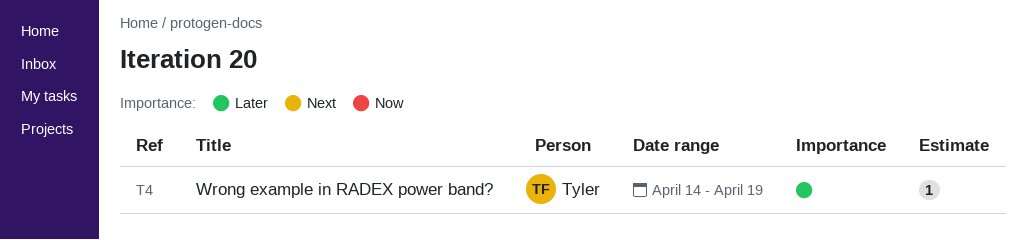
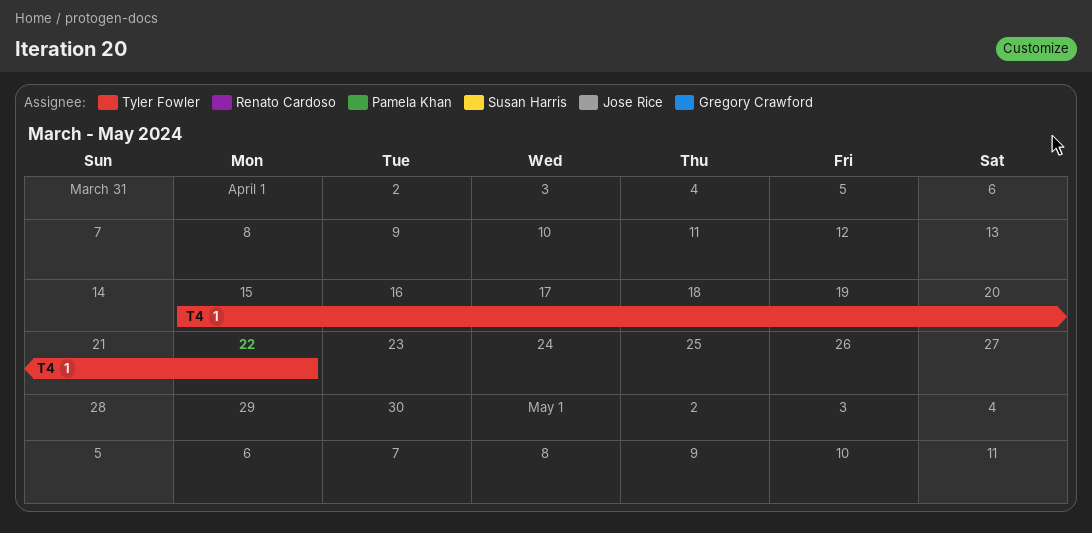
T4, start: Apr 14 -> Apr 15
T4, due: Apr 19 -> Apr 22

